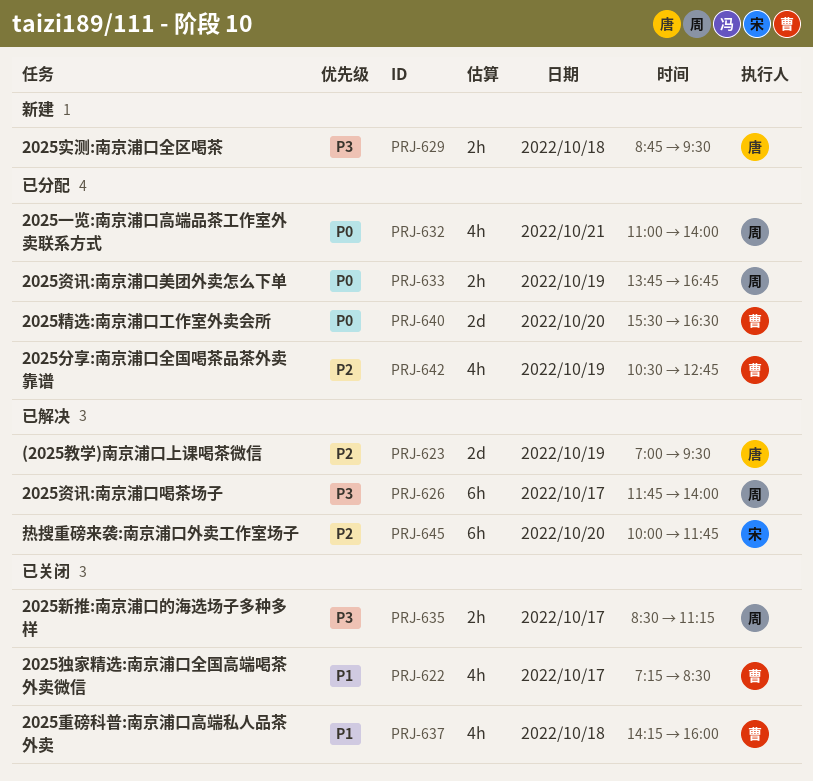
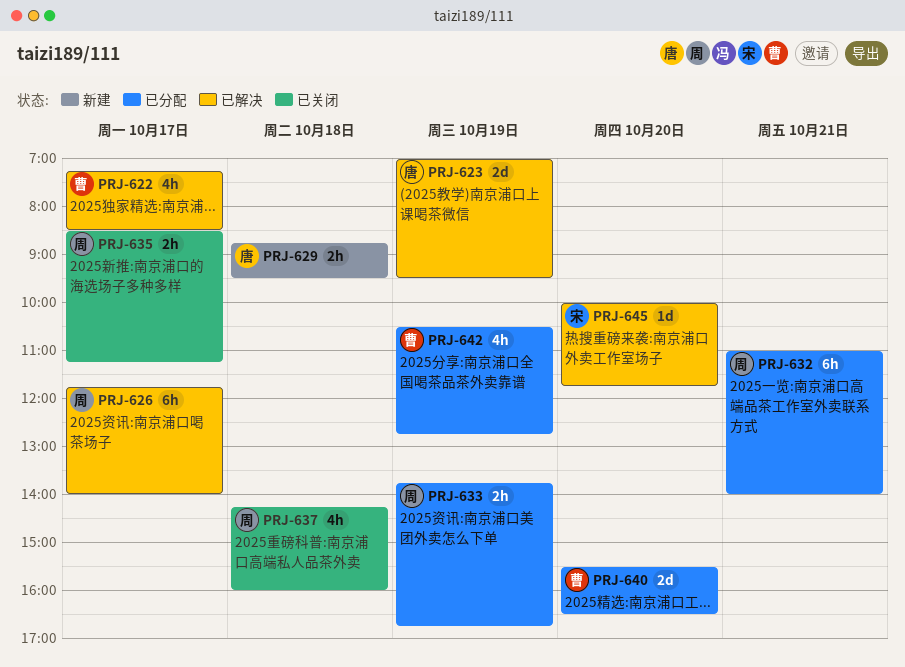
PRJ-622, status: 已关闭 -> 已解决
PRJ-632, estimate: 4h -> 6h
PRJ-637, owner: 曹 -> 周
PRJ-645, estimate: 6h -> 1d

